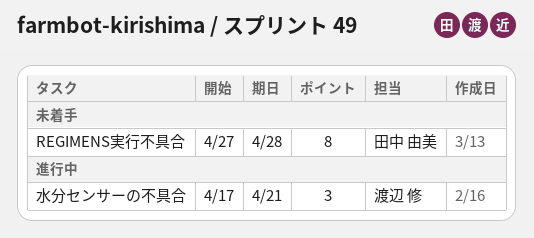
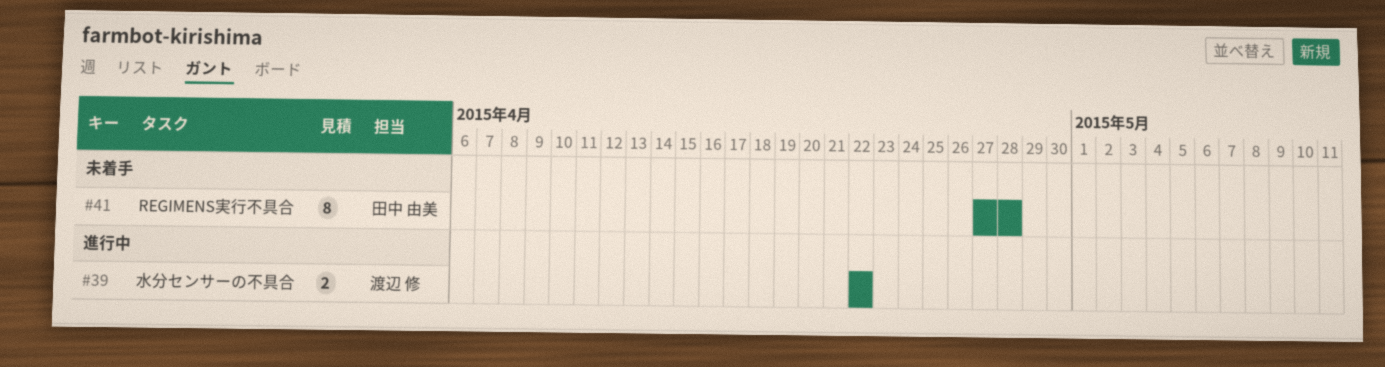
水分センサーの不具合, estimate: 3 -> 2
水分センサーの不具合, start: Apr 17 -> Apr 22
水分センサーの不具合, due: Apr 21 -> Apr 22

